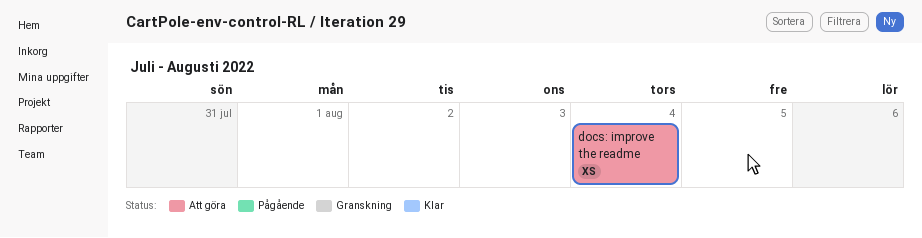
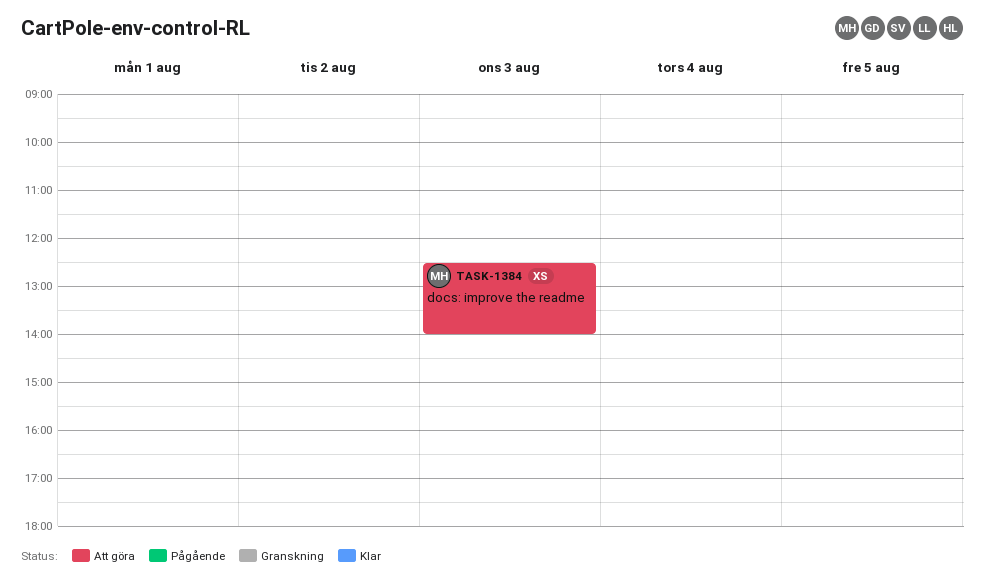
docs: improve the readme, day: Aug 4 -> Aug 3

